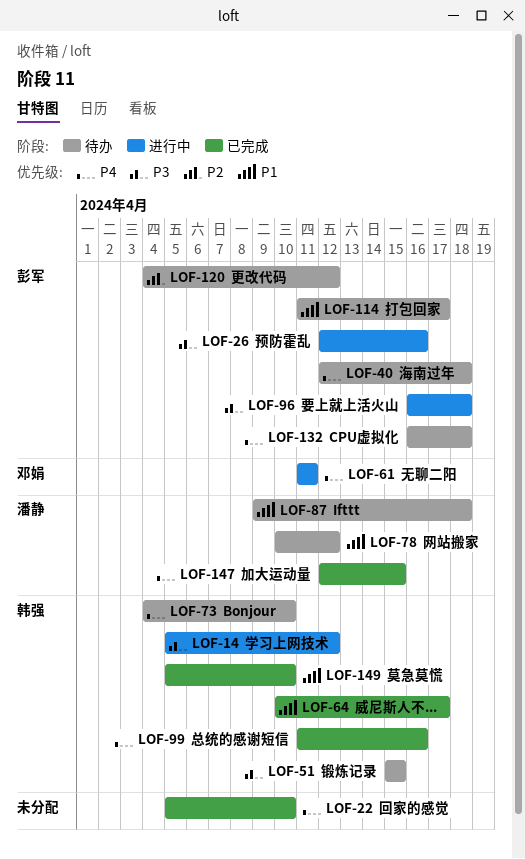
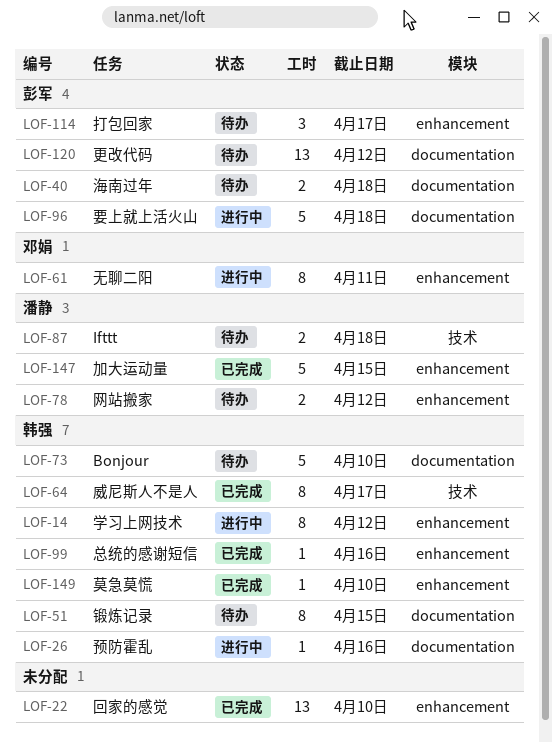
LOF-26, owner: 彭军 -> 韩强
LOF-132: present -> none

